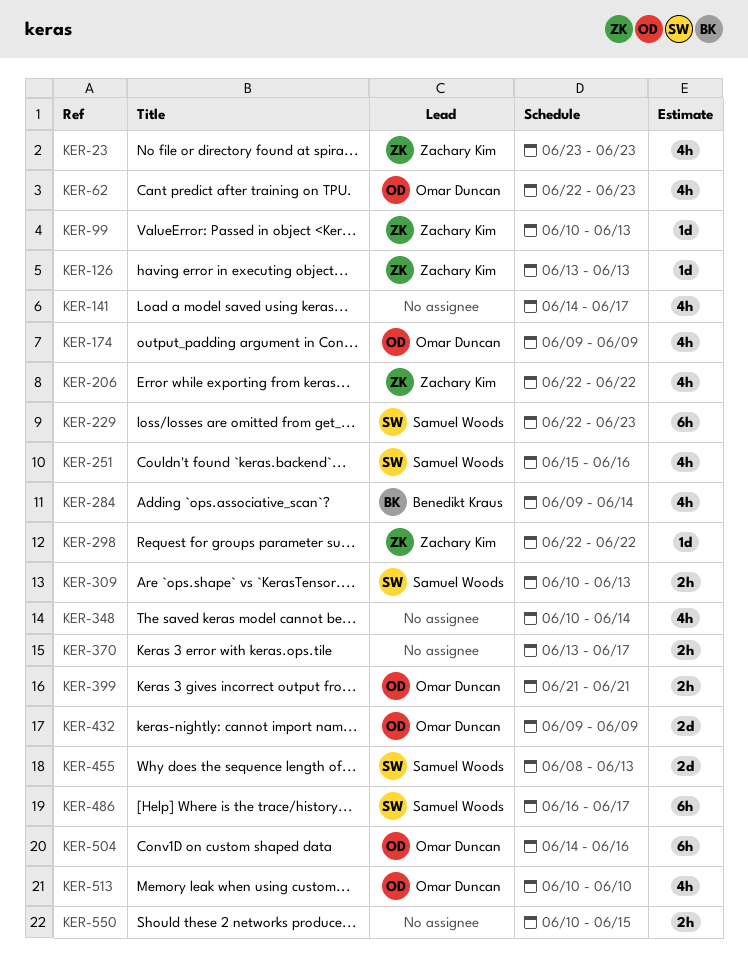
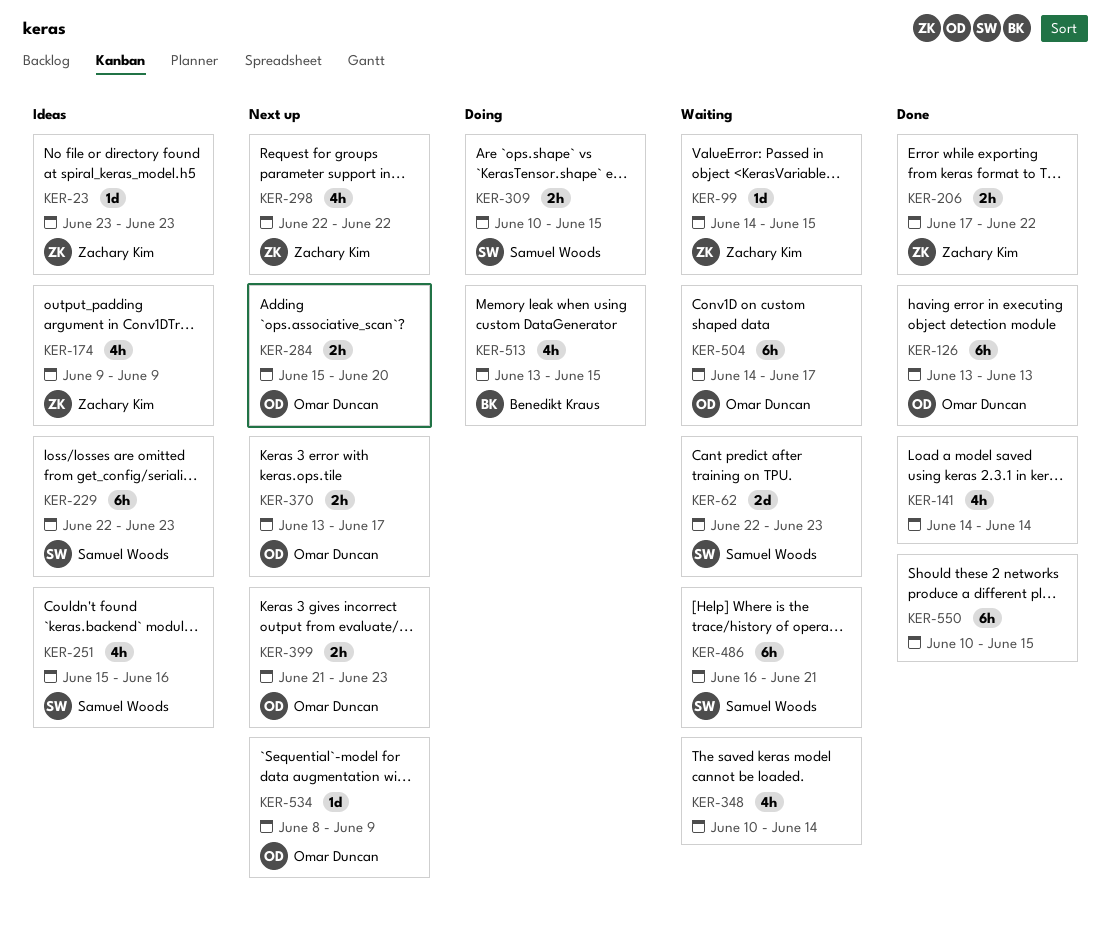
KER-23, estimate: 4h -> 1d
KER-62, owner: Omar Duncan -> Samuel Woods
KER-62, estimate: 4h -> 2d
KER-99, start: Jun 10 -> Jun 14
KER-99, due: Jun 13 -> Jun 15
KER-126, owner: Zachary Kim -> Omar Duncan
KER-126, estimate: 1d -> 6h
KER-141, due: Jun 17 -> Jun 14
KER-174, owner: Omar Duncan -> Zachary Kim
KER-206, estimate: 4h -> 2h
KER-206, start: Jun 22 -> Jun 17
KER-284, owner: Benedikt Kraus -> Omar Duncan
KER-284, estimate: 4h -> 2h
KER-284, start: Jun 9 -> Jun 15
KER-284, due: Jun 14 -> Jun 20
KER-298, estimate: 1d -> 4h
KER-309, due: Jun 13 -> Jun 15
KER-370, owner: none -> Omar Duncan
KER-399, due: Jun 21 -> Jun 23
KER-432: present -> none
KER-455: present -> none
KER-486, due: Jun 17 -> Jun 21
KER-504, due: Jun 16 -> Jun 17
KER-513, owner: Omar Duncan -> Benedikt Kraus
KER-513, start: Jun 10 -> Jun 13
KER-513, due: Jun 10 -> Jun 15
KER-534: none -> present
KER-550, estimate: 2h -> 6h

